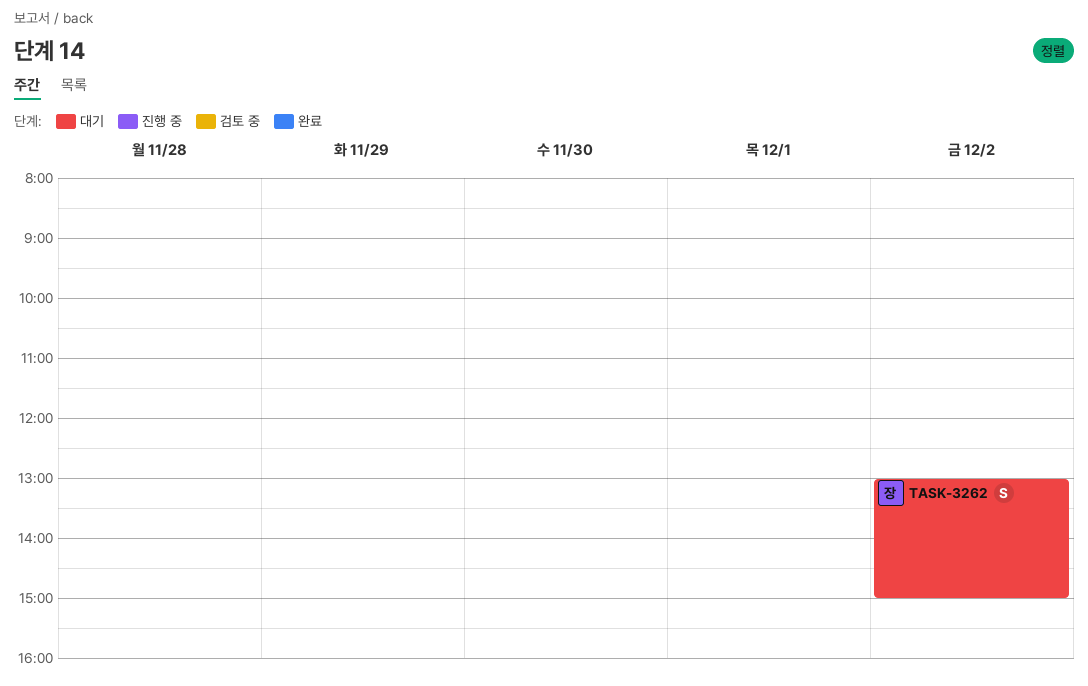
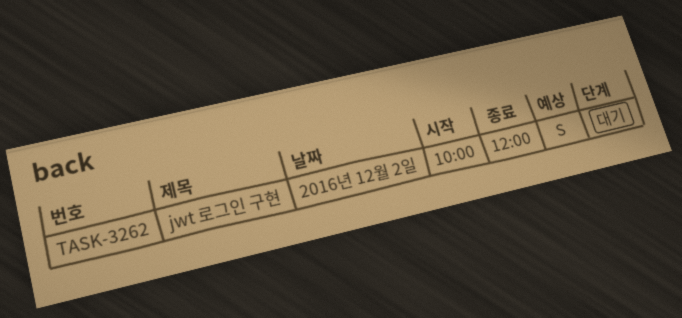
TASK-3262, begins: 13:00 -> 10:00
TASK-3262, ends: 15:00 -> 12:00

